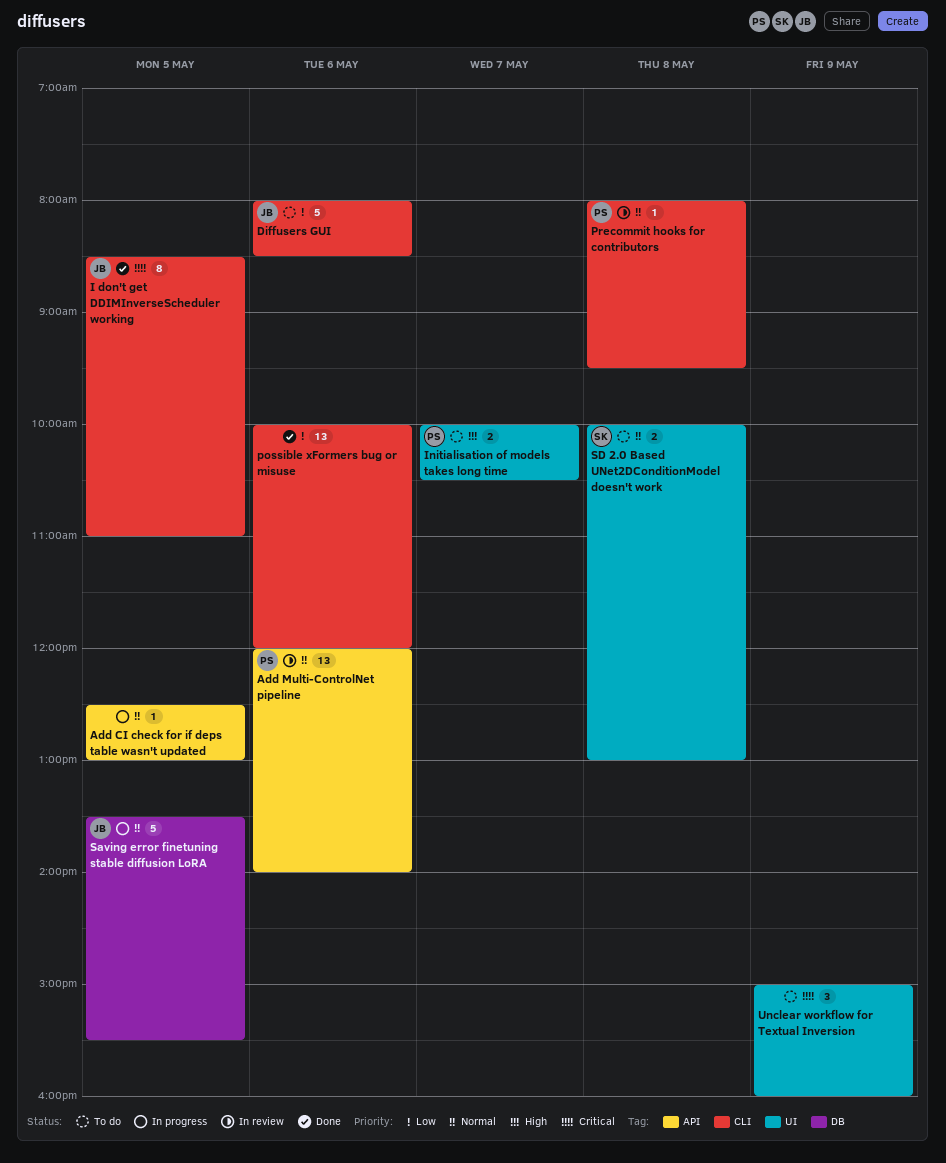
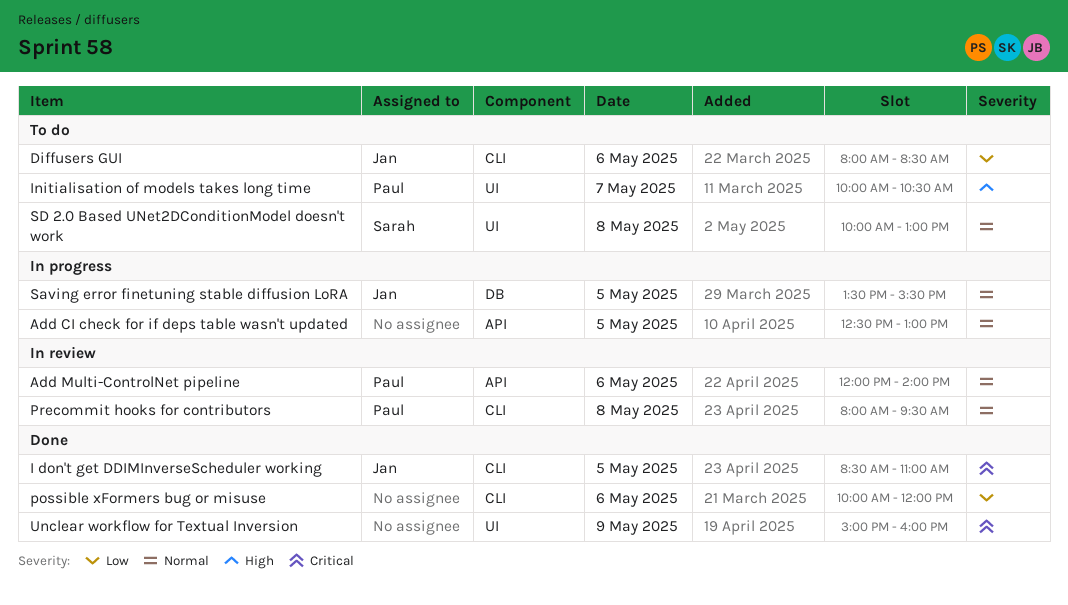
Unclear workflow for Textual Inversion, status: To do -> Done

